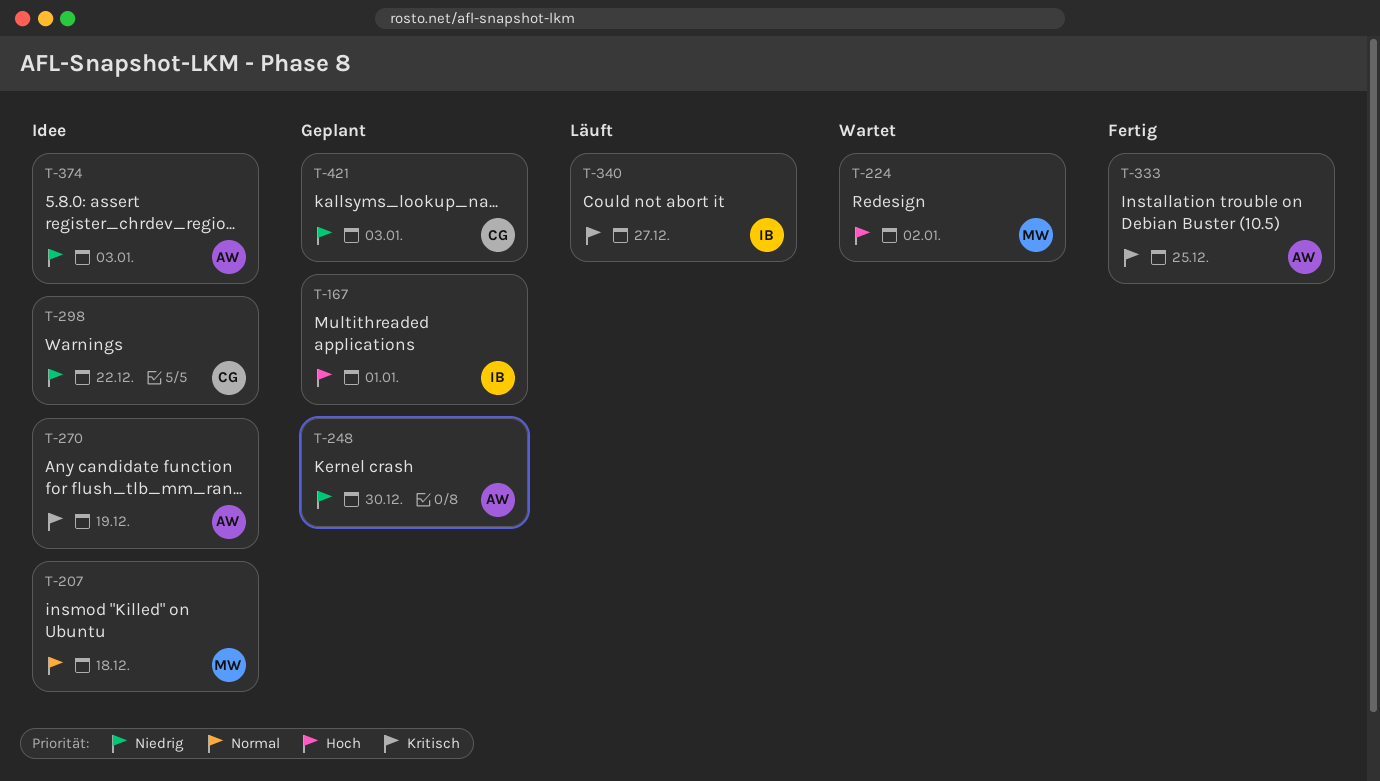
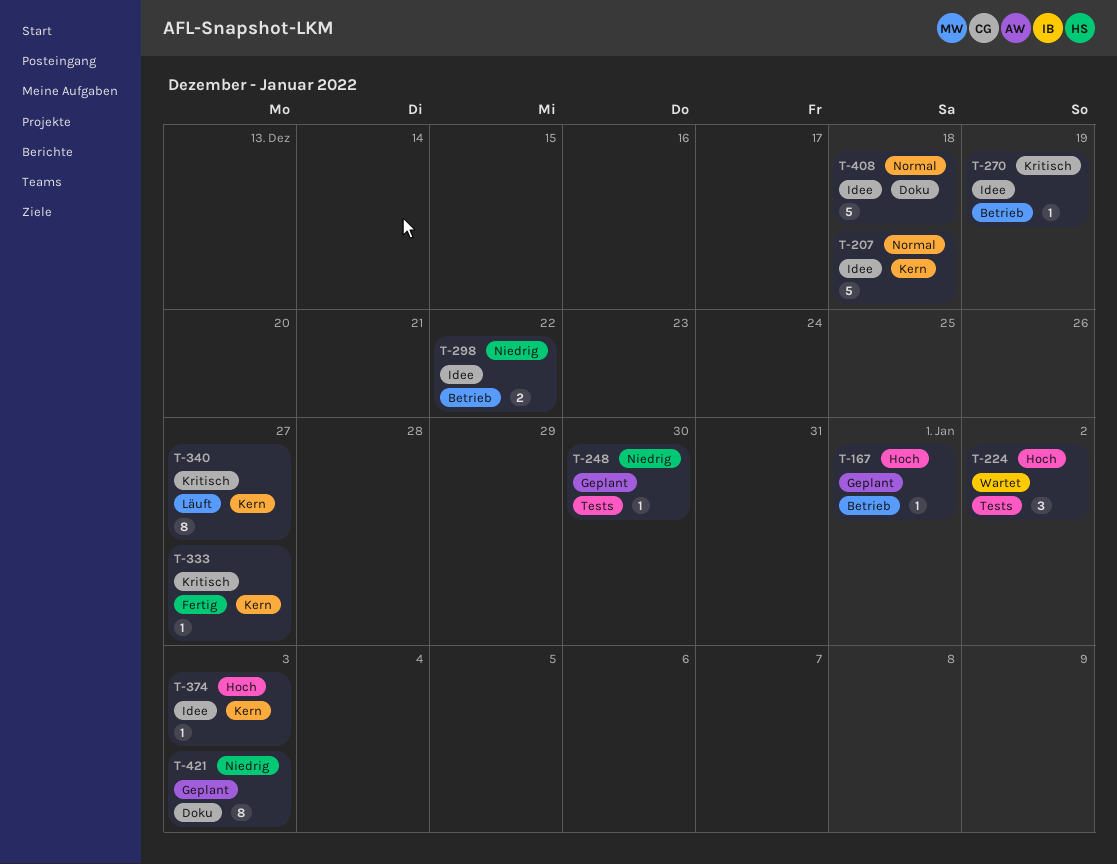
T-333, due: Dec 25 -> Dec 27
T-374, priority: Niedrig -> Hoch
T-408: none -> present

